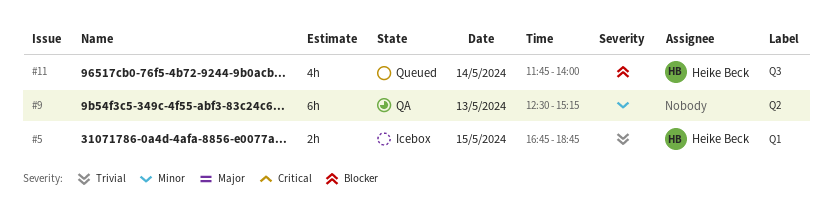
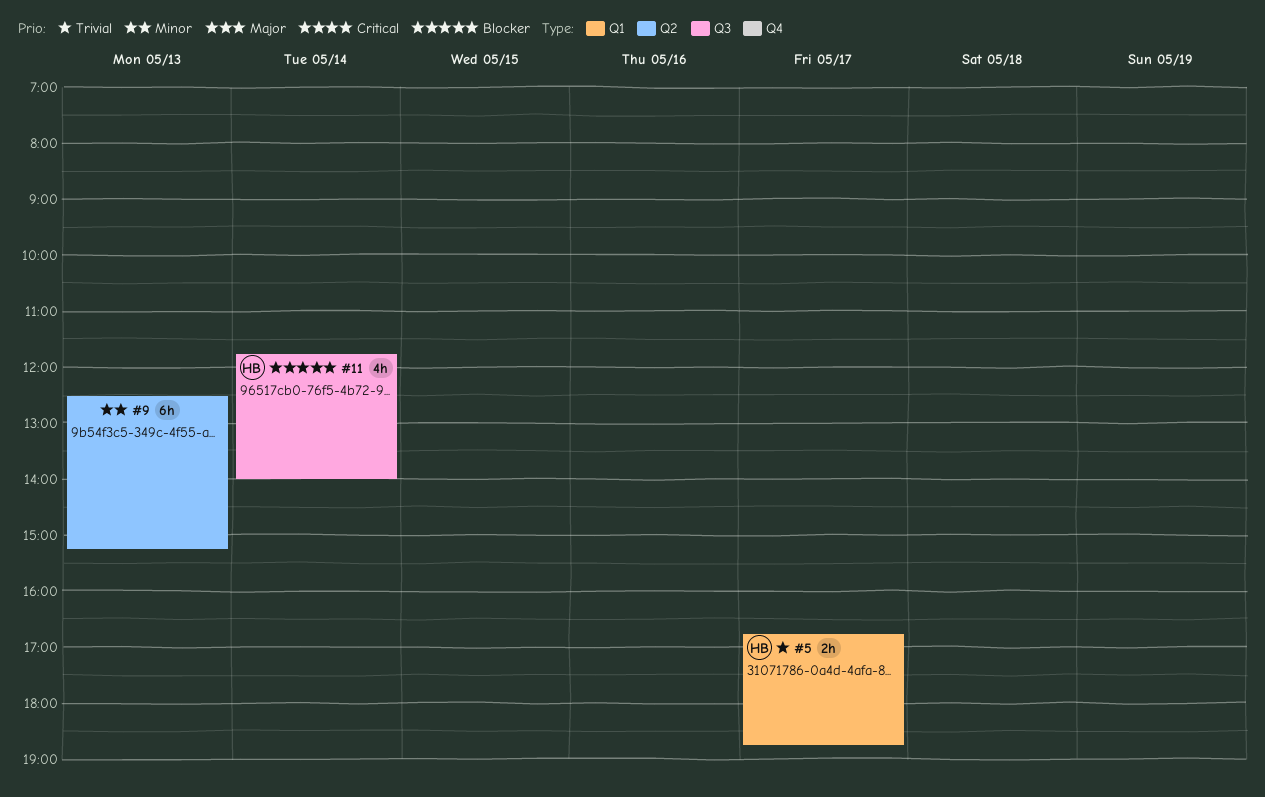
#5, day: May 15 -> May 17

